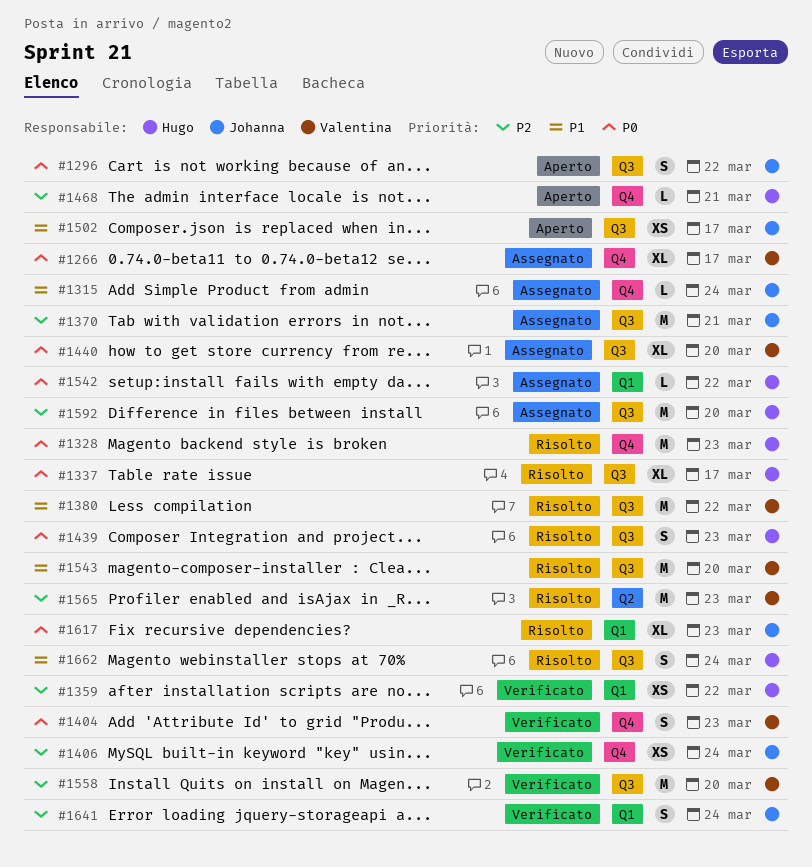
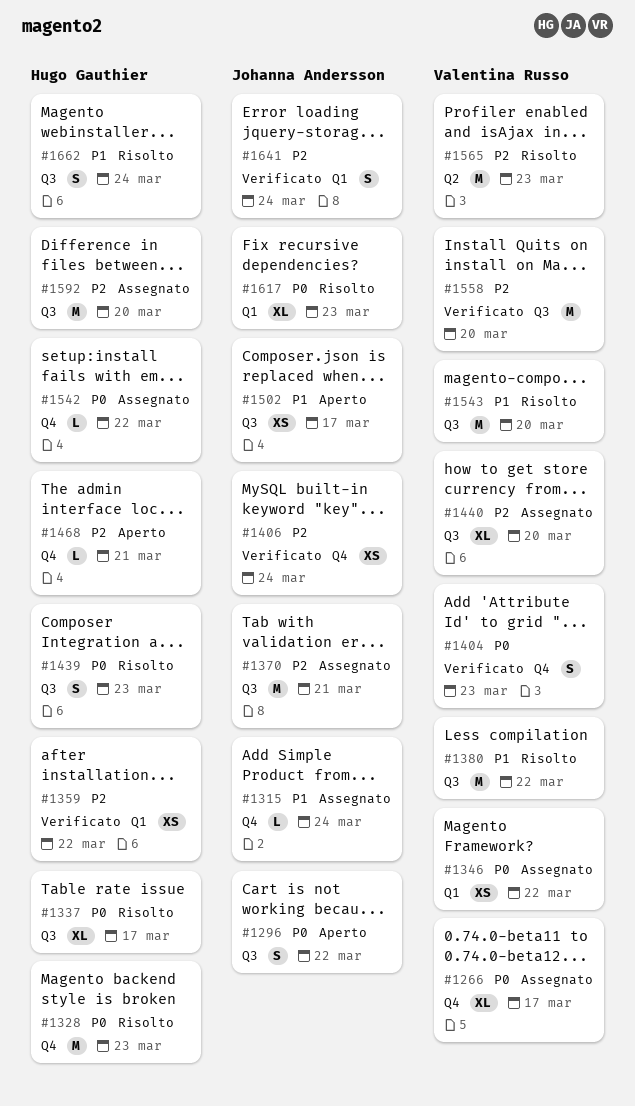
#1346: none -> present
#1440, priority: P0 -> P2
#1542, label: Q1 -> Q4

